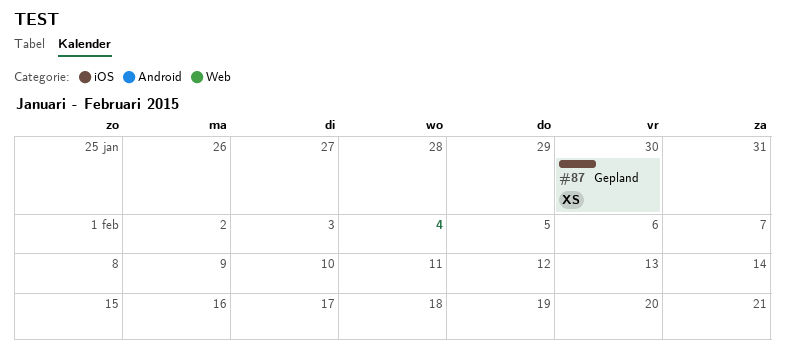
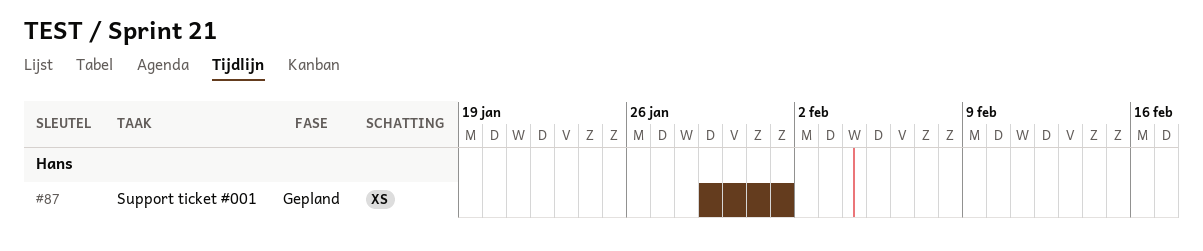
#87, due: Jan 30 -> Feb 1

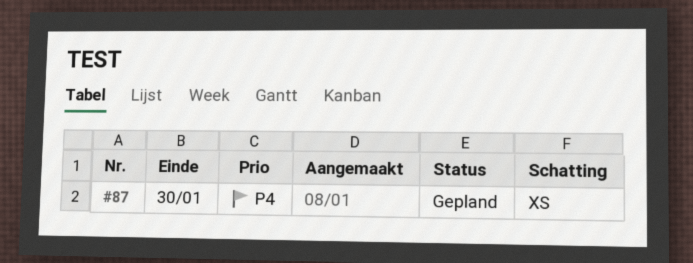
#87, due: Feb 1 -> Jan 30

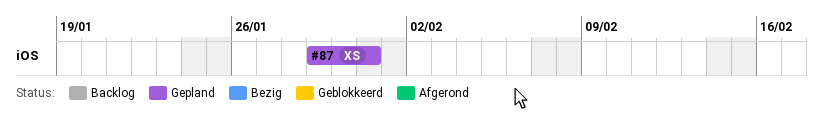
#87, due: Jan 30 -> Jan 31

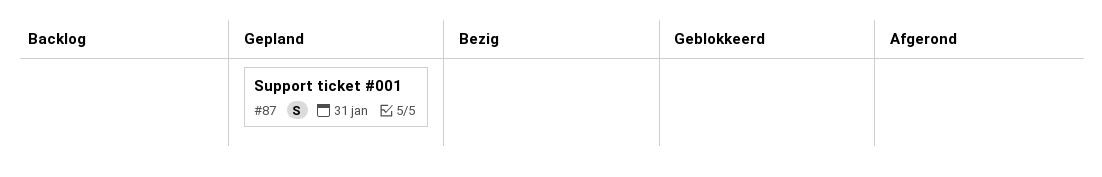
#87, estimate: XS -> S

